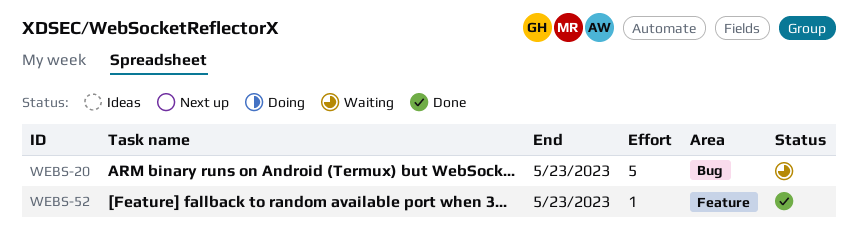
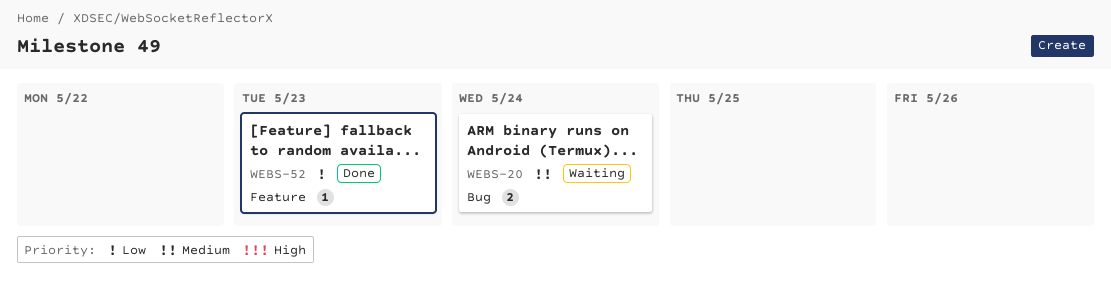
WEBS-20, estimate: 5 -> 2
WEBS-20, due: May 23 -> May 24

